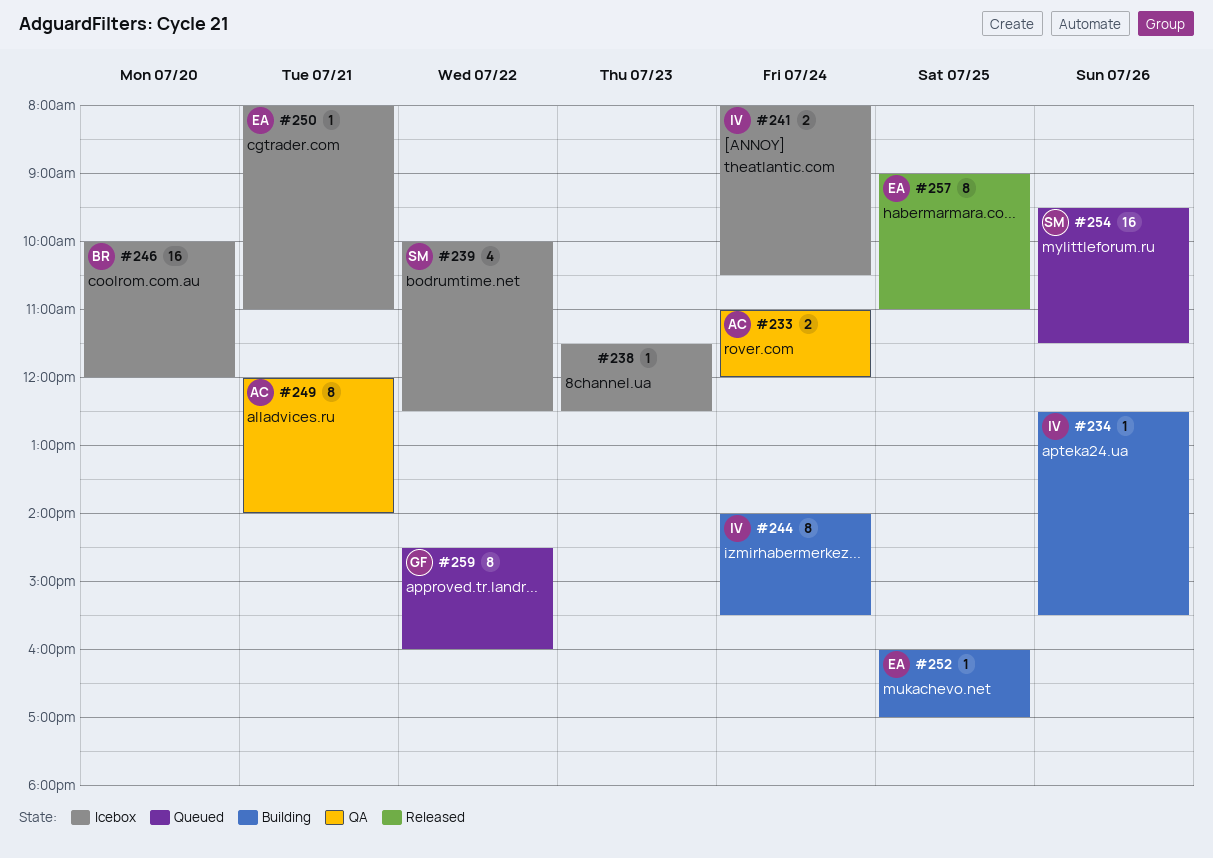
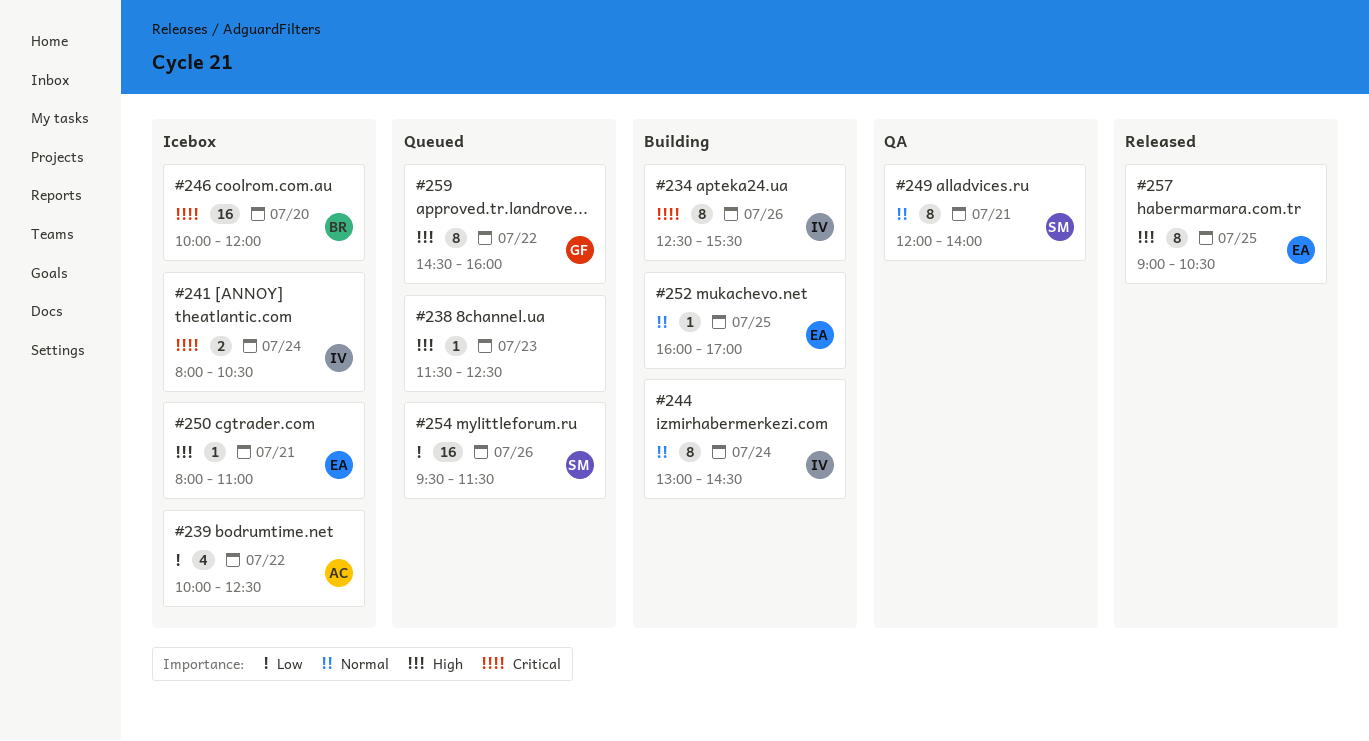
#233: present -> none
#234, estimate: 1 -> 8
#238, status: Icebox -> Queued
#239, owner: SM -> AC
#244, begins: 14:00 -> 13:00
#244, ends: 15:30 -> 14:30
#249, owner: AC -> SM
#257, ends: 11:00 -> 10:30

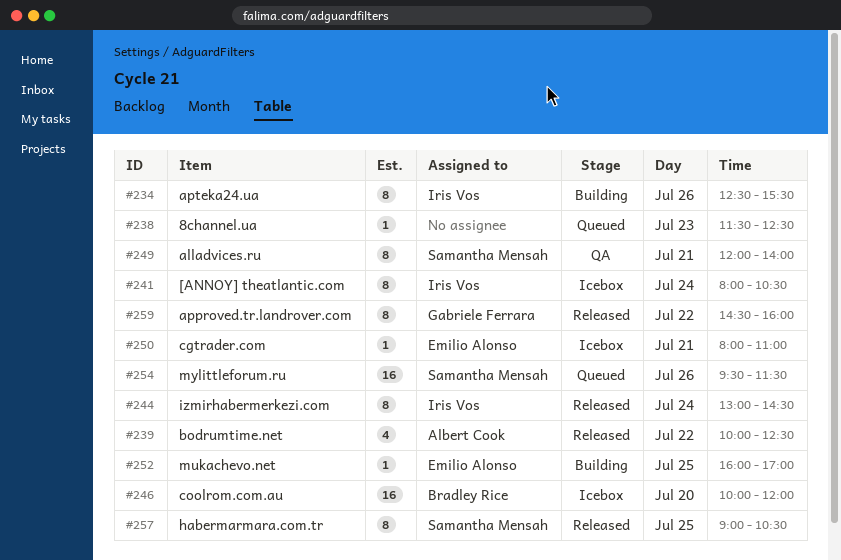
#239, status: Icebox -> Released
#241, estimate: 2 -> 8
#244, status: Building -> Released
#257, owner: Emilio Alonso -> Samantha Mensah
#259, status: Queued -> Released

